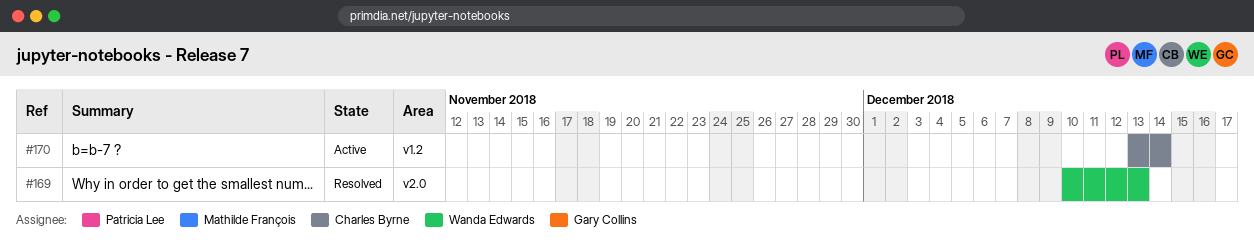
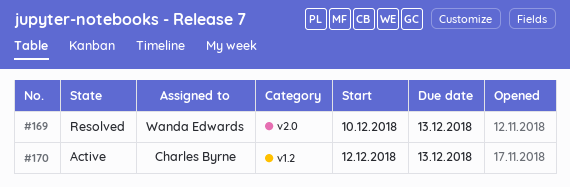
#170, start: Dec 13 -> Dec 12
#170, due: Dec 14 -> Dec 13

